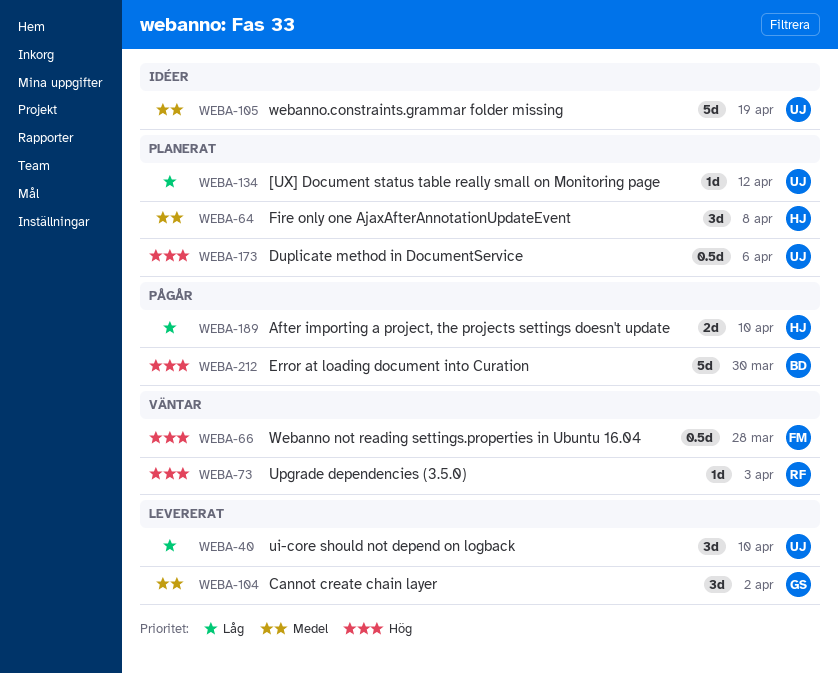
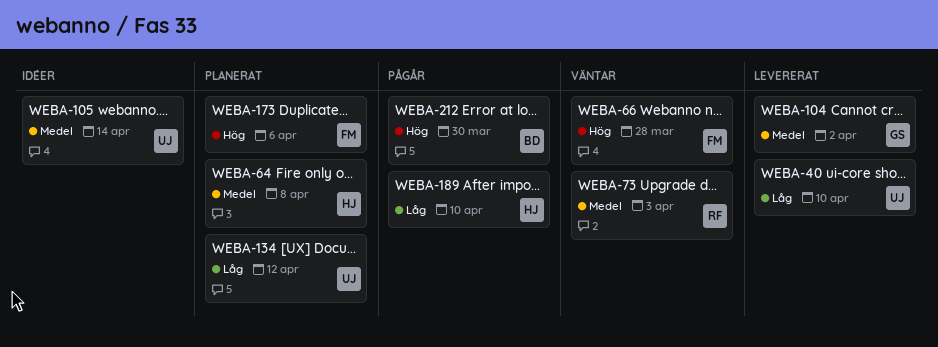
WEBA-73, priority: Hög -> Medel
WEBA-105, due: Apr 19 -> Apr 14
WEBA-173, owner: UJ -> FM

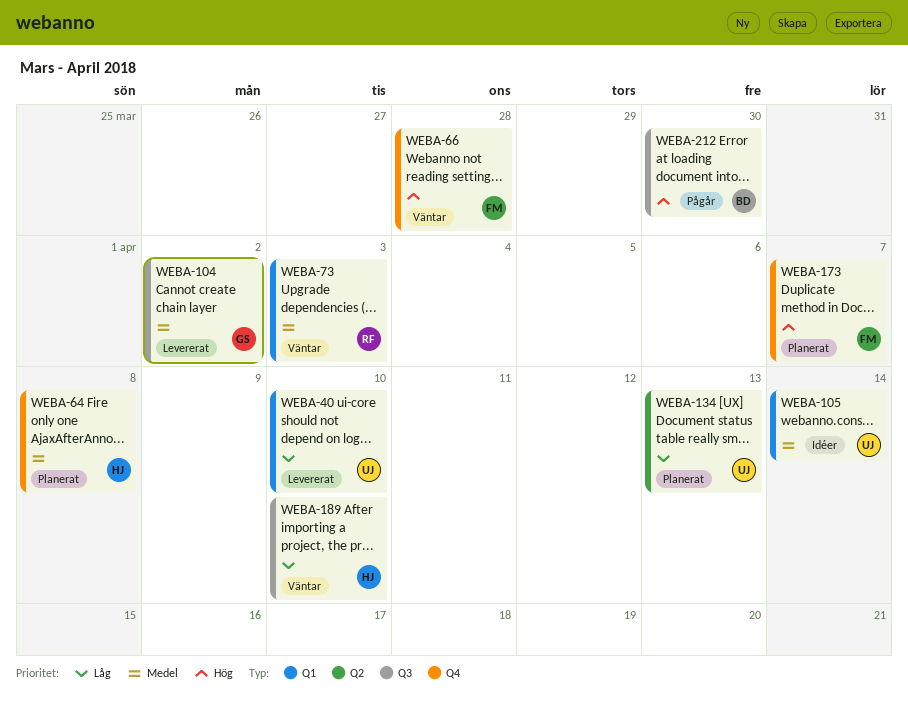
WEBA-134, due: Apr 12 -> Apr 13
WEBA-173, due: Apr 6 -> Apr 7
WEBA-189, status: Pågår -> Väntar

